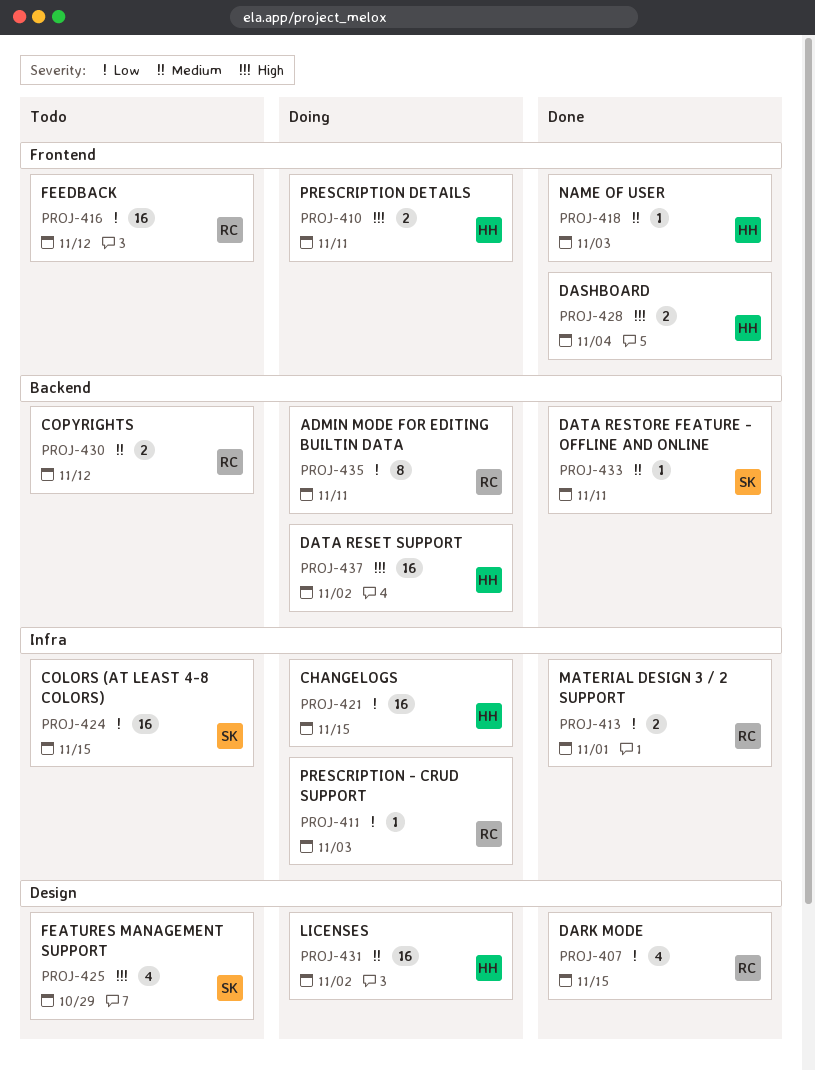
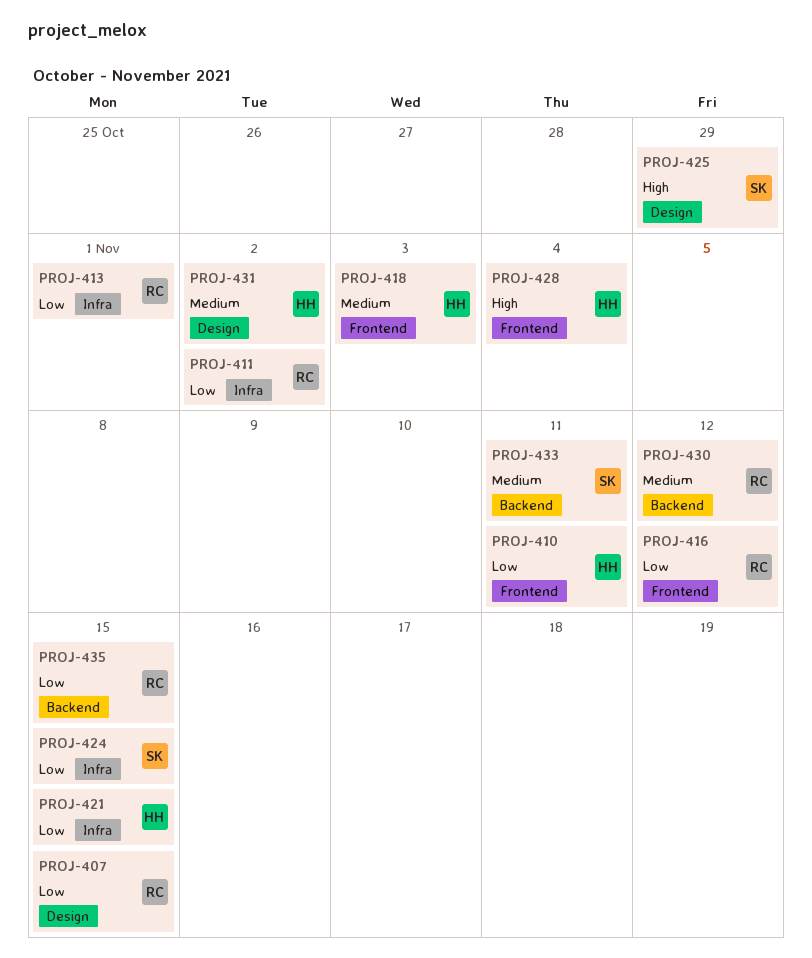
PROJ-410, priority: High -> Low
PROJ-411, due: Nov 3 -> Nov 2
PROJ-435, due: Nov 11 -> Nov 15
PROJ-437: present -> none

